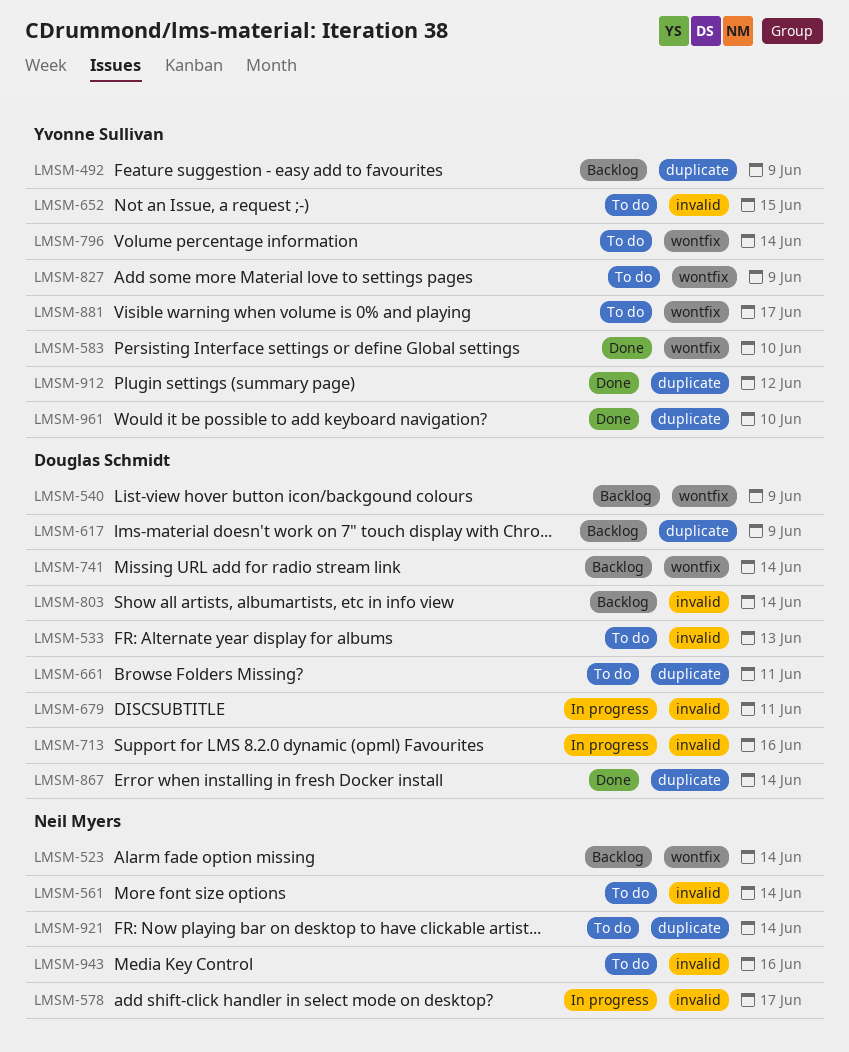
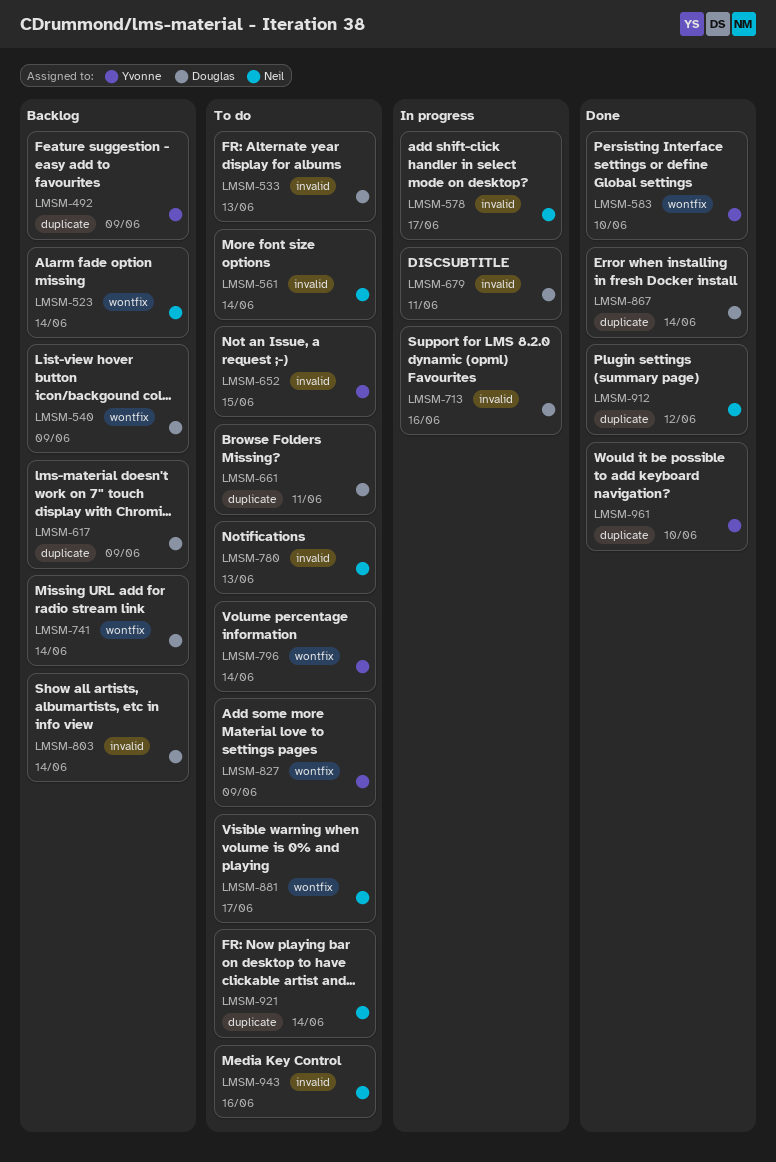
LMSM-780: none -> present
LMSM-881, owner: Yvonne Sullivan -> Neil Myers
LMSM-912, owner: Yvonne Sullivan -> Neil Myers

